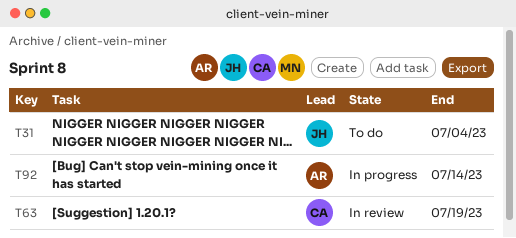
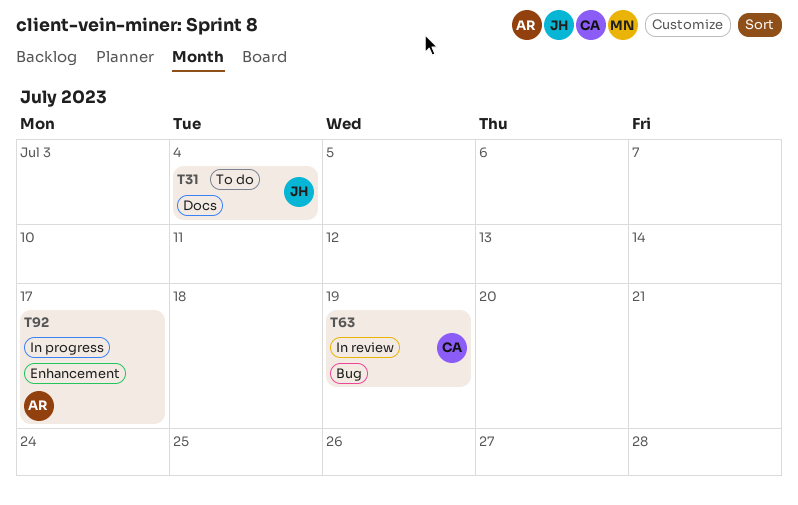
T92, due: Jul 14 -> Jul 17

